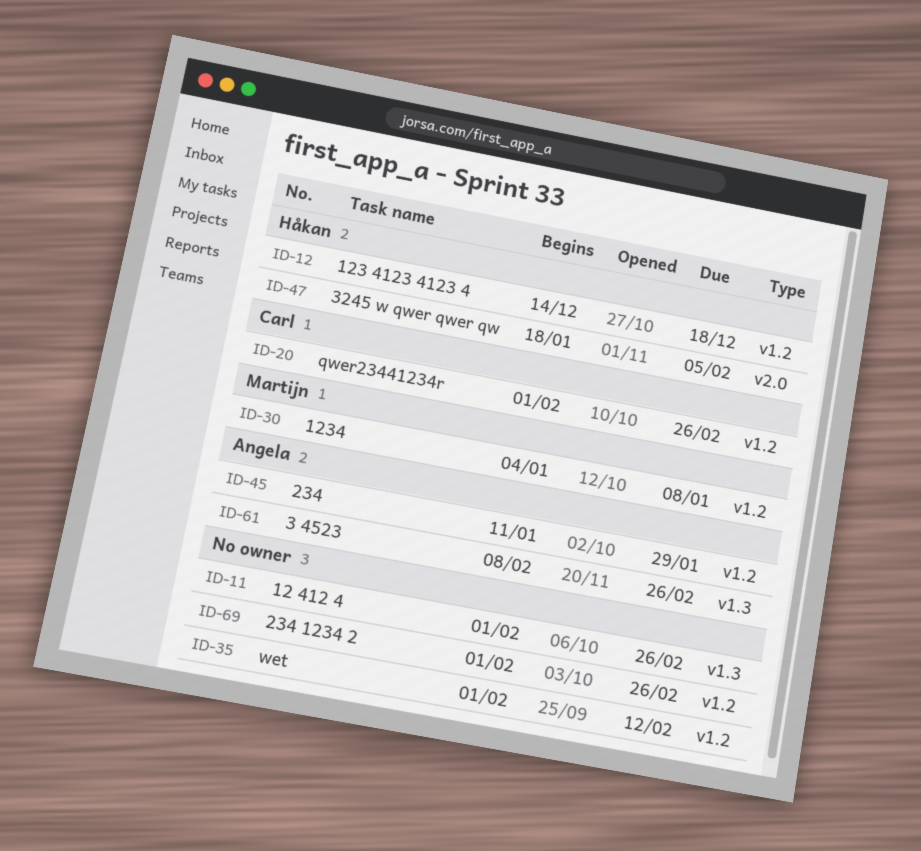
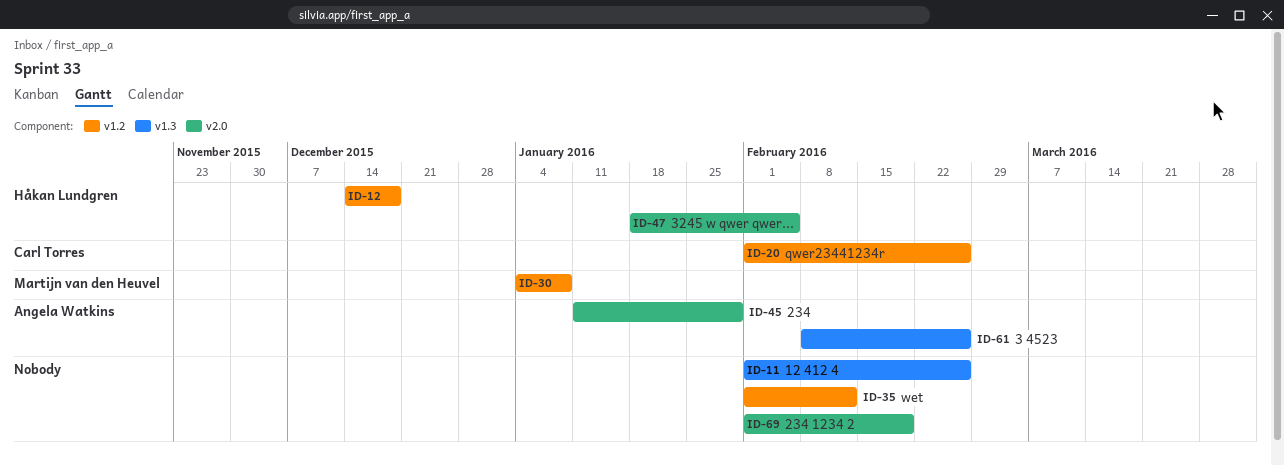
ID-45, label: v1.2 -> v2.0
ID-69, label: v1.2 -> v2.0
ID-69, due: Feb 26 -> Feb 19

